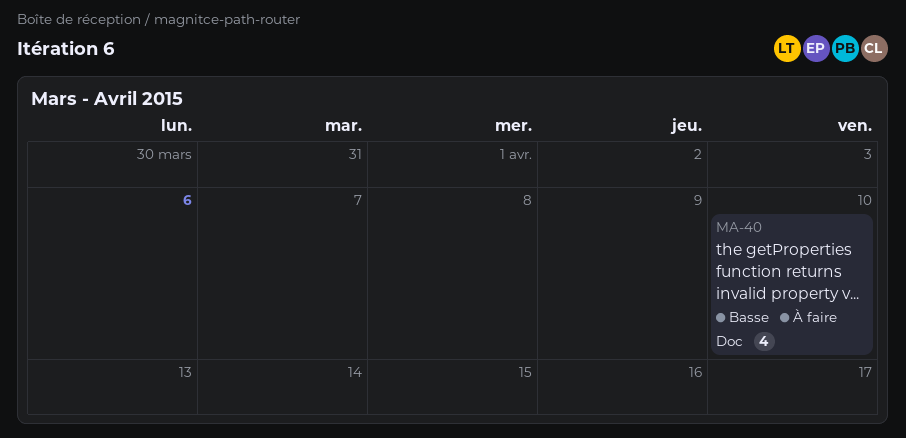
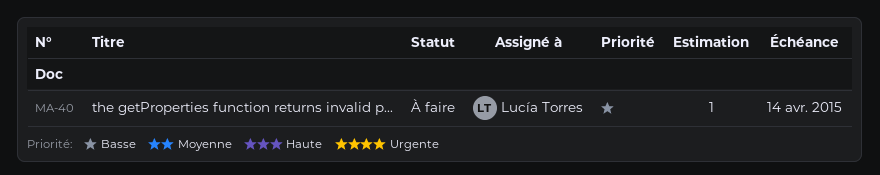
MA-40, estimate: 4 -> 1
MA-40, due: Apr 10 -> Apr 14

